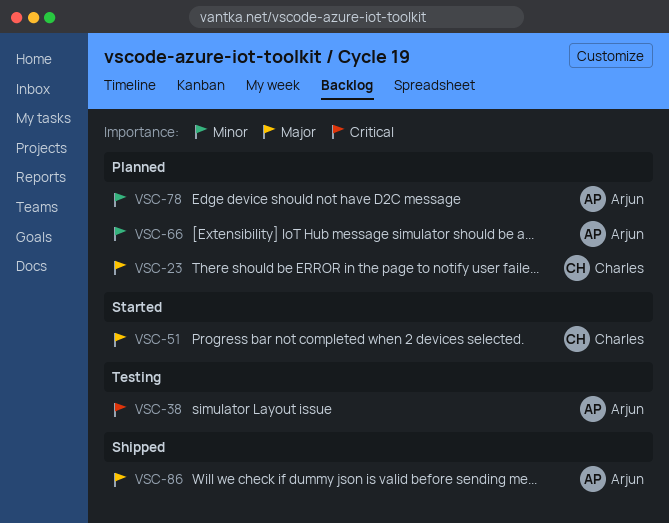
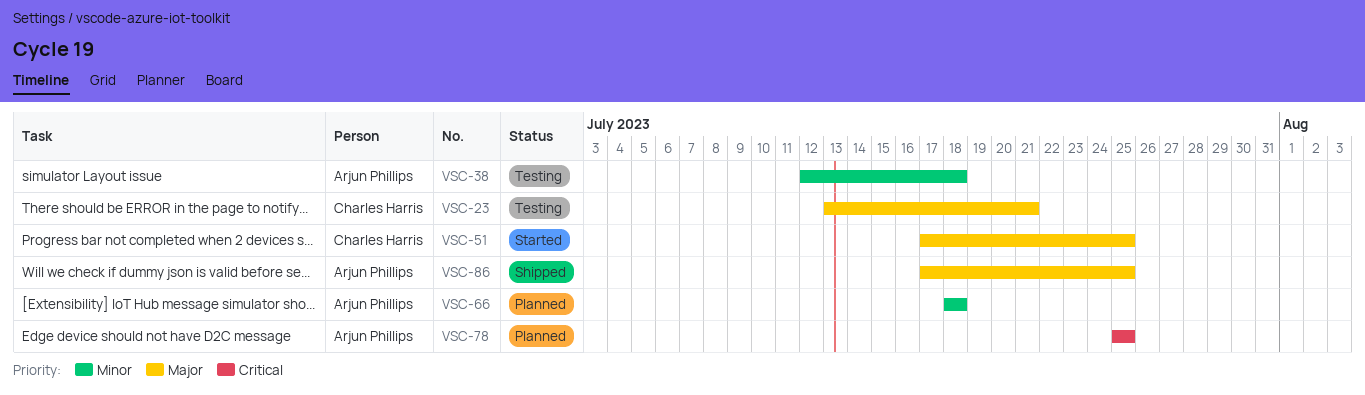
VSC-23, status: Planned -> Testing
VSC-38, priority: Critical -> Minor
VSC-78, priority: Minor -> Critical

